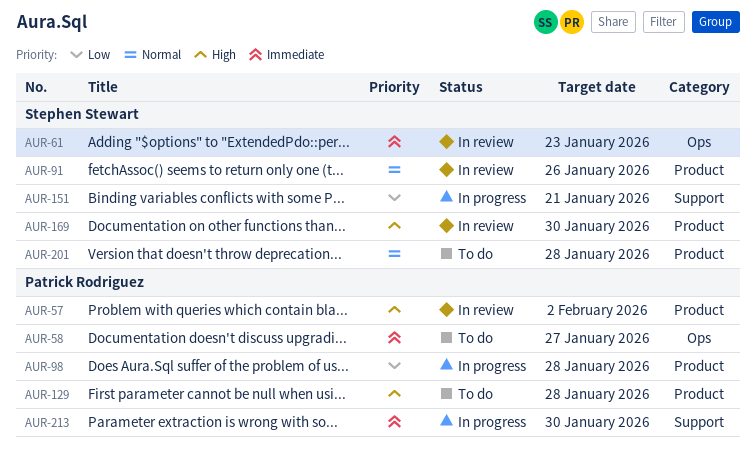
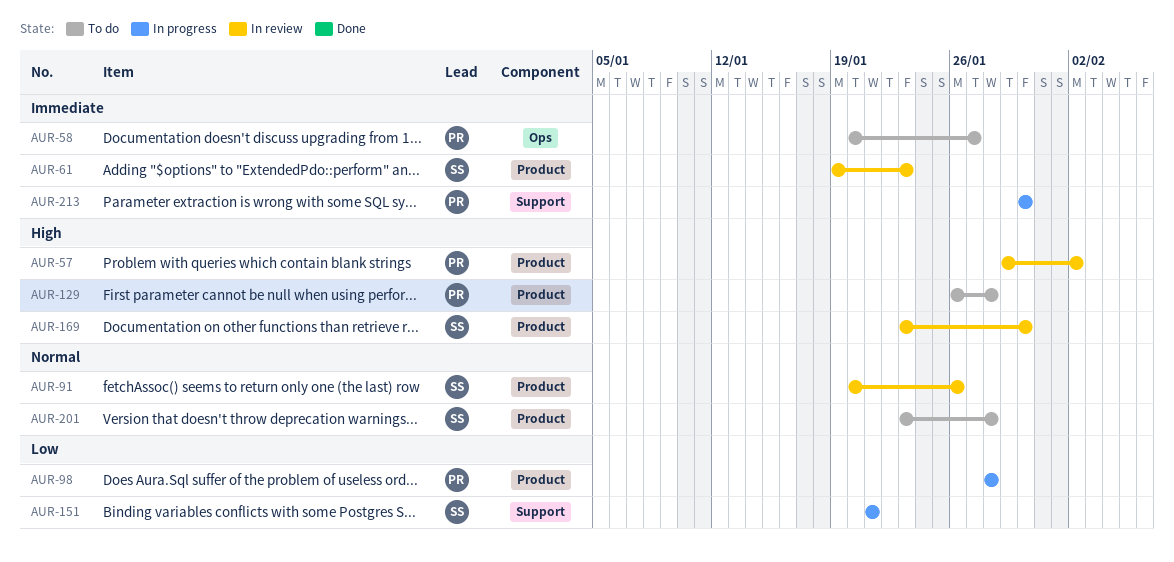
AUR-61, label: Ops -> Product

